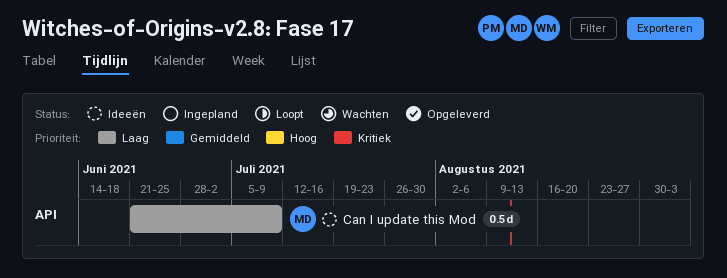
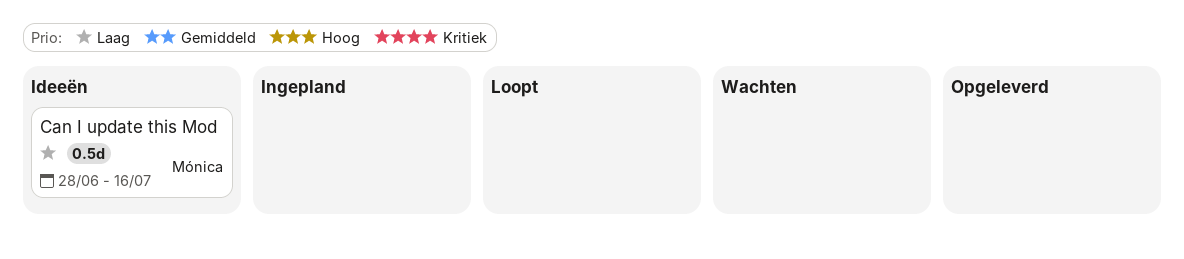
Can I update this Mod, start: Jun 21 -> Jun 28
Can I update this Mod, due: Jul 9 -> Jul 16

